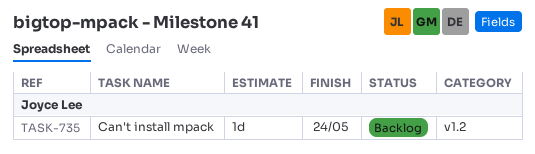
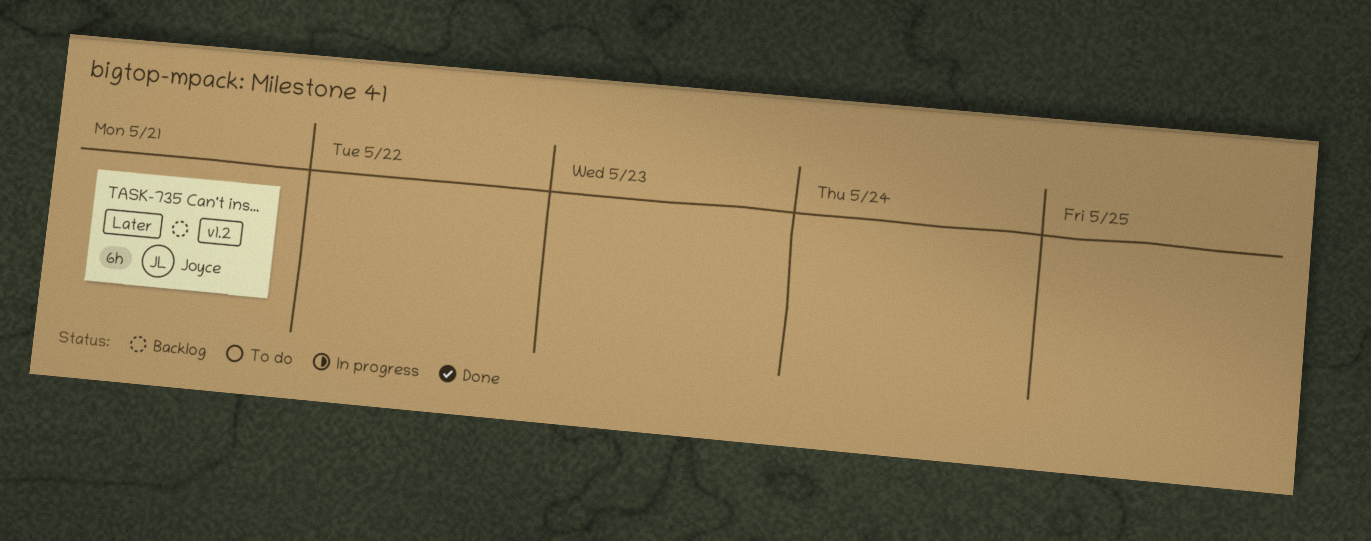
TASK-735, estimate: 1d -> 6h
TASK-735, due: May 24 -> May 21

